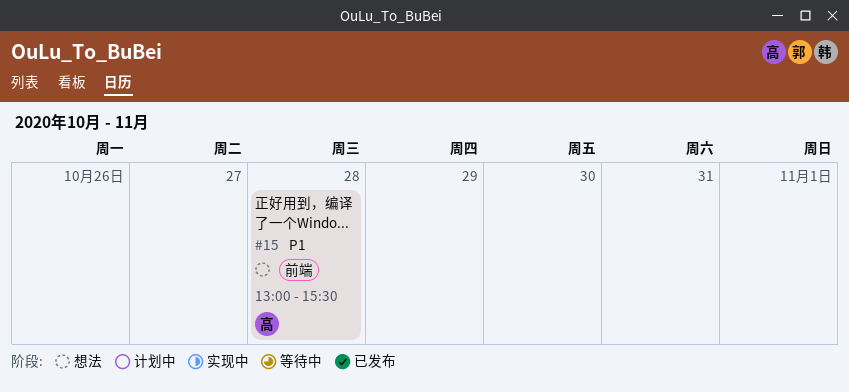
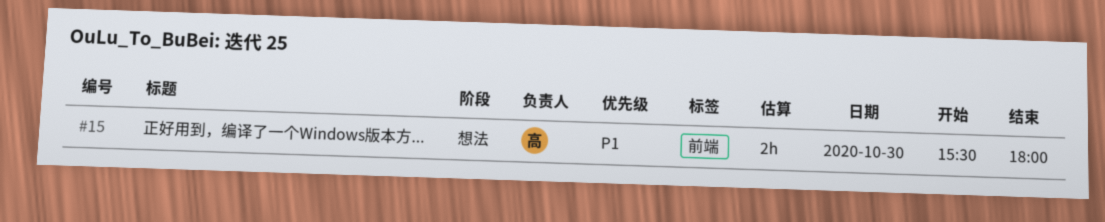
#15, day: Oct 28 -> Oct 30
#15, begins: 13:00 -> 15:30
#15, ends: 15:30 -> 18:00

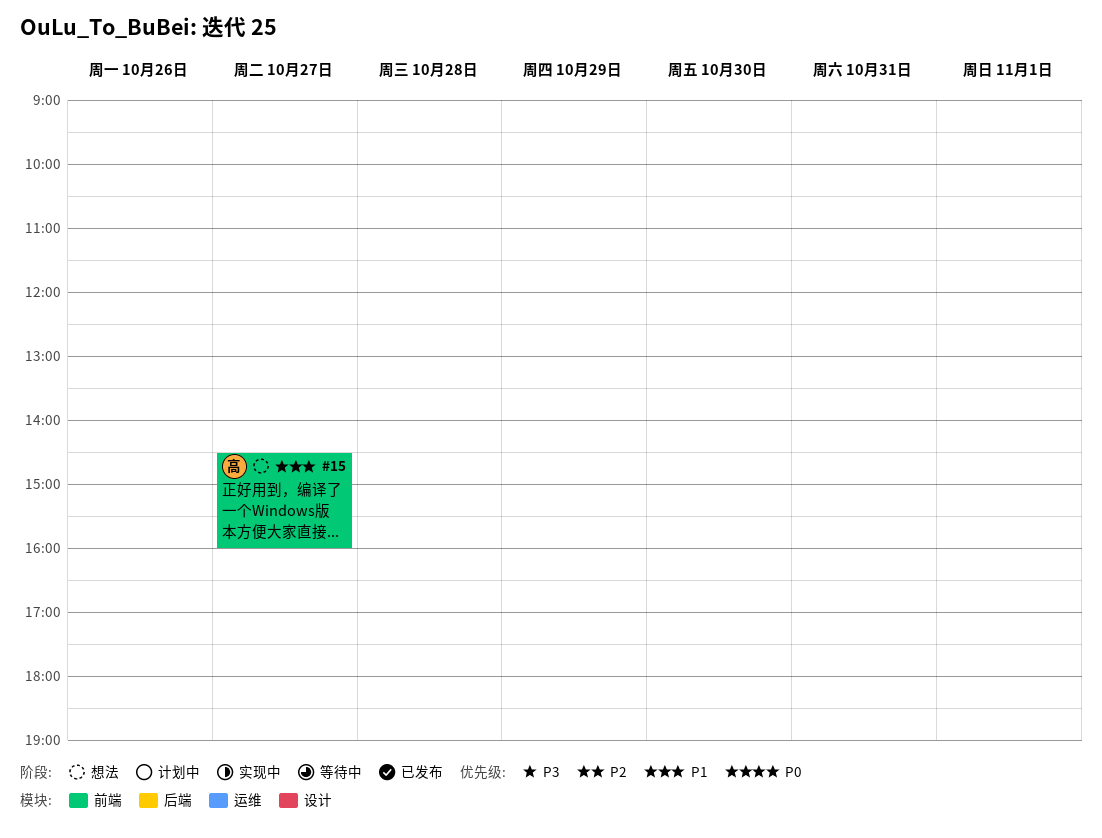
#15, day: Oct 30 -> Oct 27
#15, begins: 15:30 -> 14:30
#15, ends: 18:00 -> 16:00

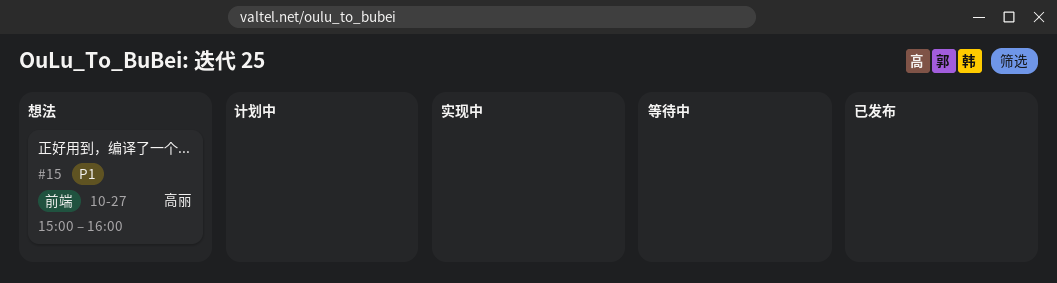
#15, begins: 14:30 -> 15:00

